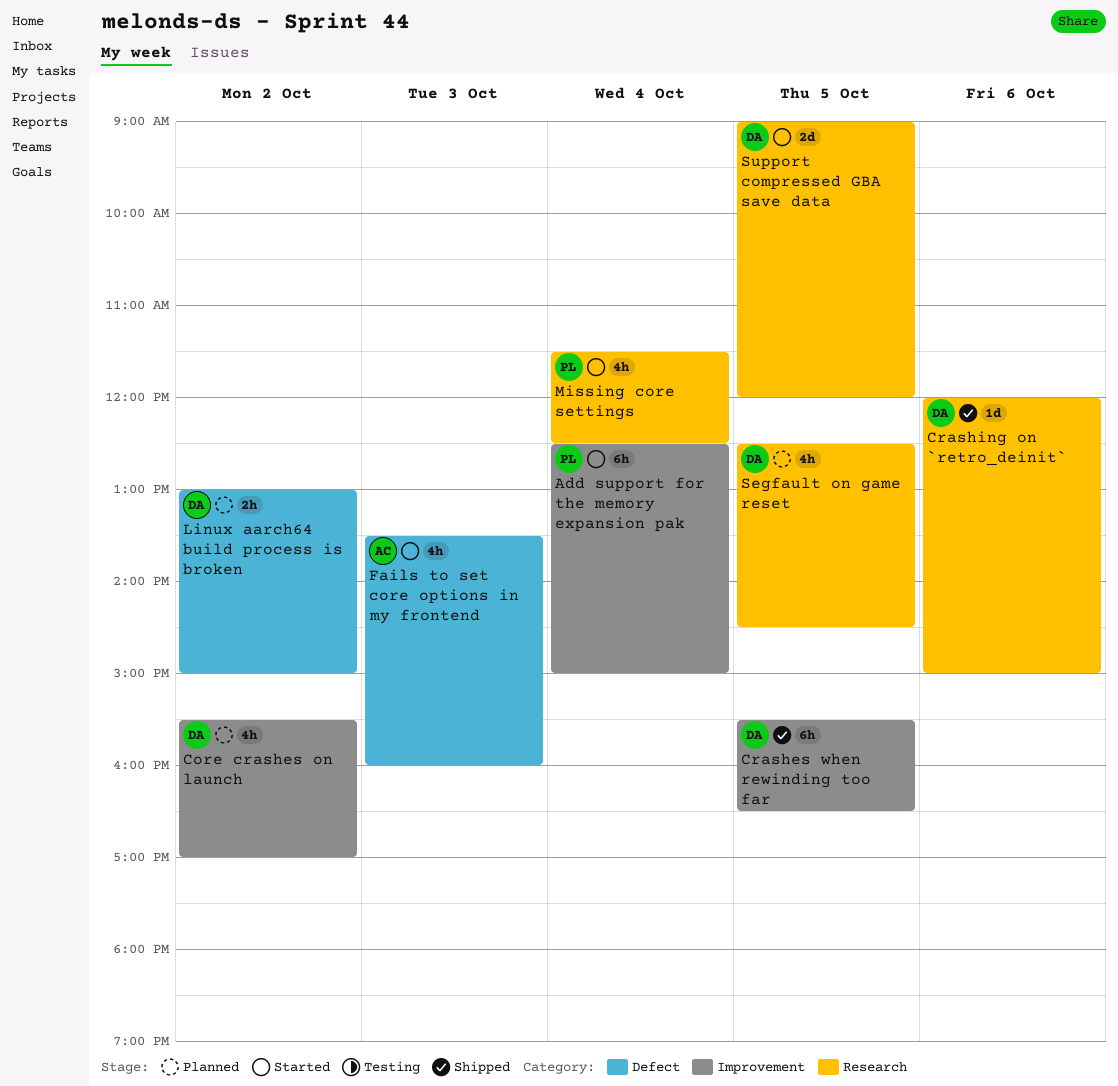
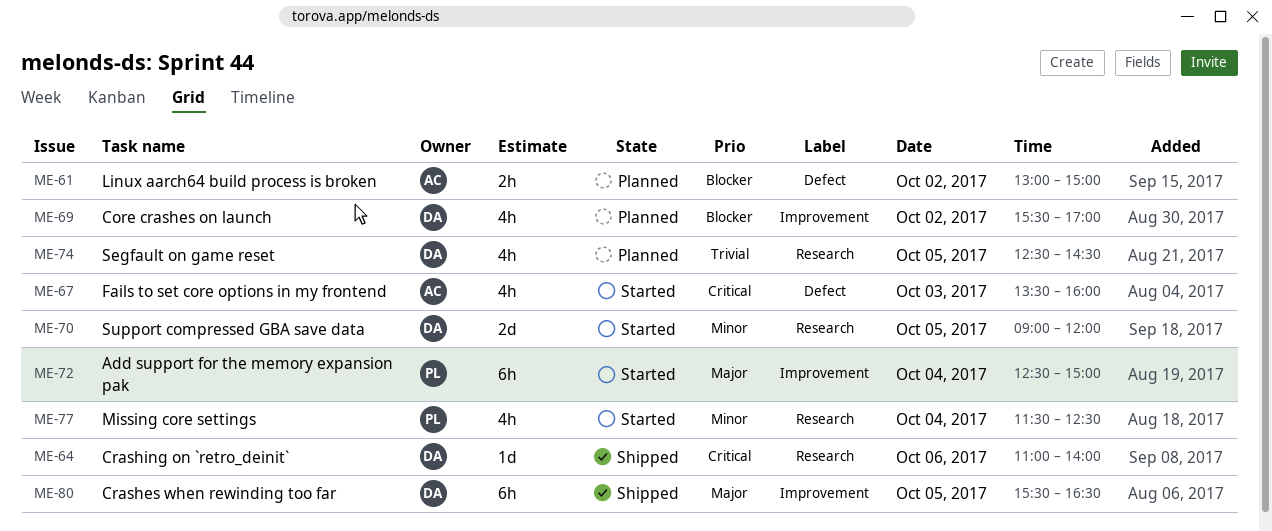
Crashing on `retro_deinit`, begins: 12:00 -> 11:00
Crashing on `retro_deinit`, ends: 15:00 -> 14:00
Linux aarch64 build process is broken, owner: DA -> AC

